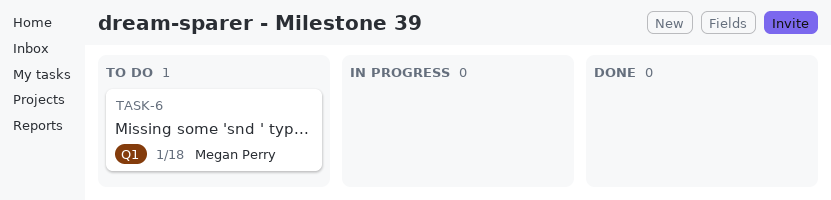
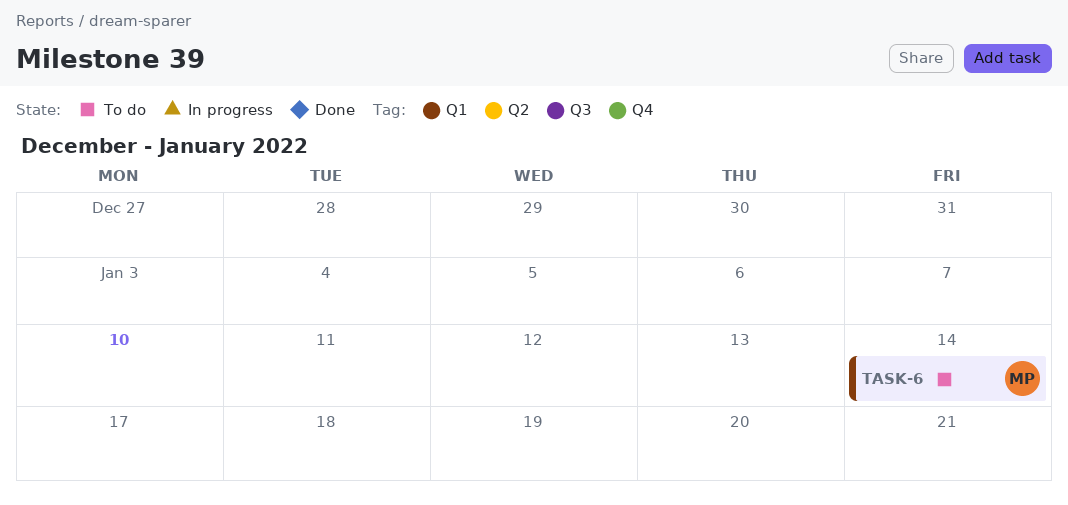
TASK-6, due: Jan 18 -> Jan 14

